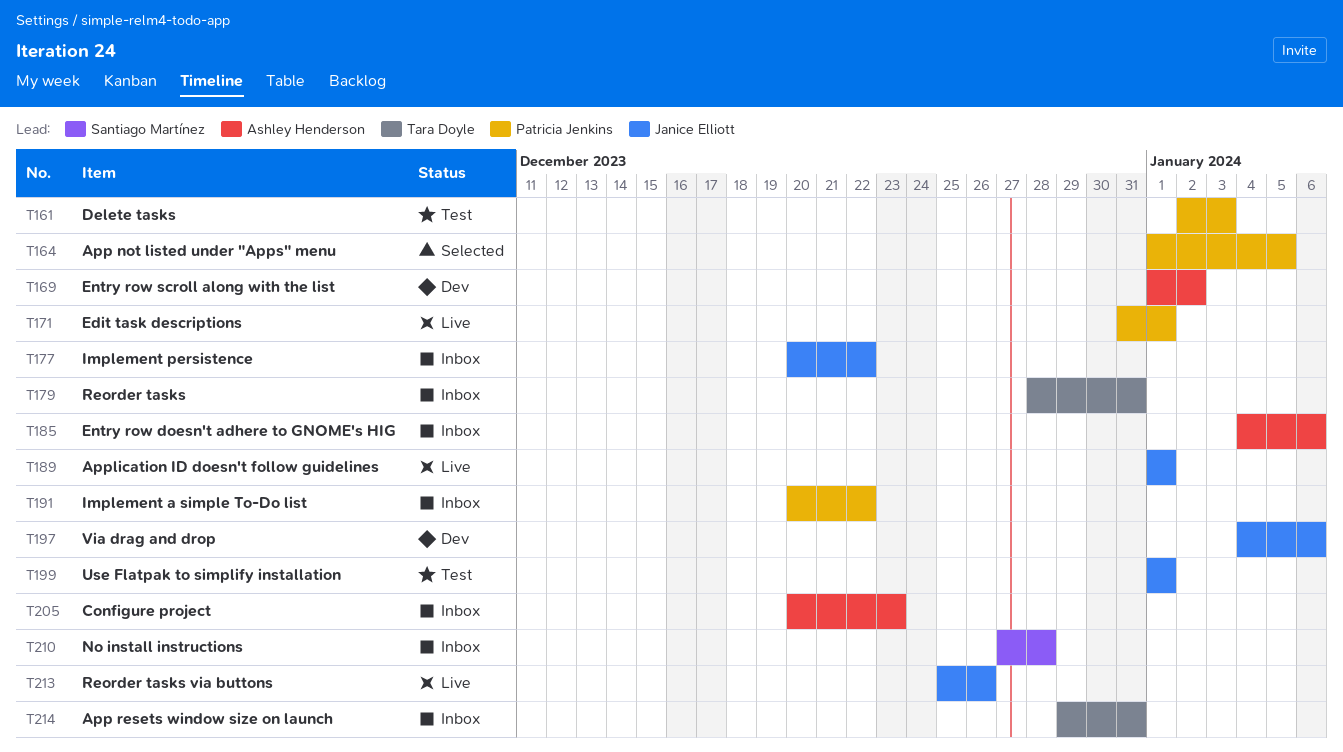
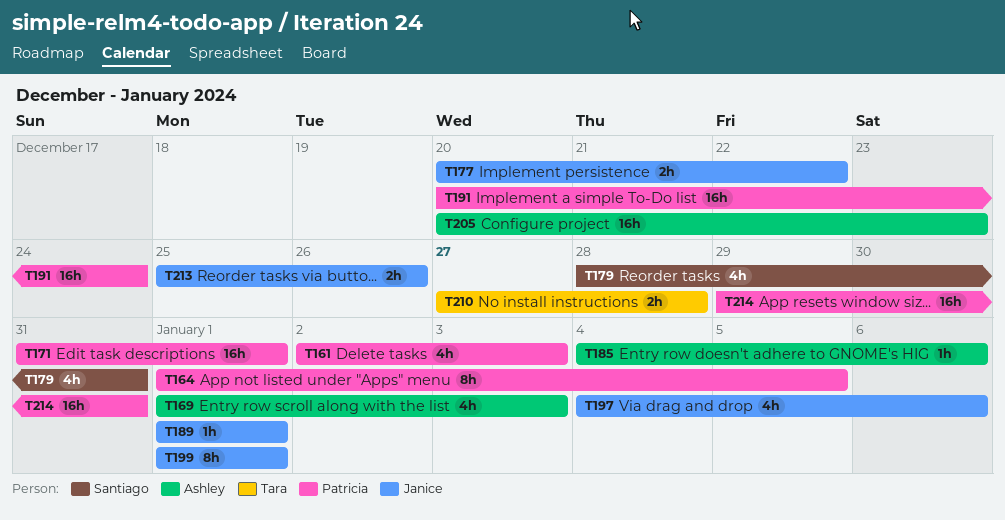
T169, due: Jan 2 -> Jan 3
T179, owner: Tara Doyle -> Santiago Martínez
T191, due: Dec 22 -> Dec 24
T210, owner: Santiago Martínez -> Tara Doyle
T214, owner: Tara Doyle -> Patricia Jenkins

